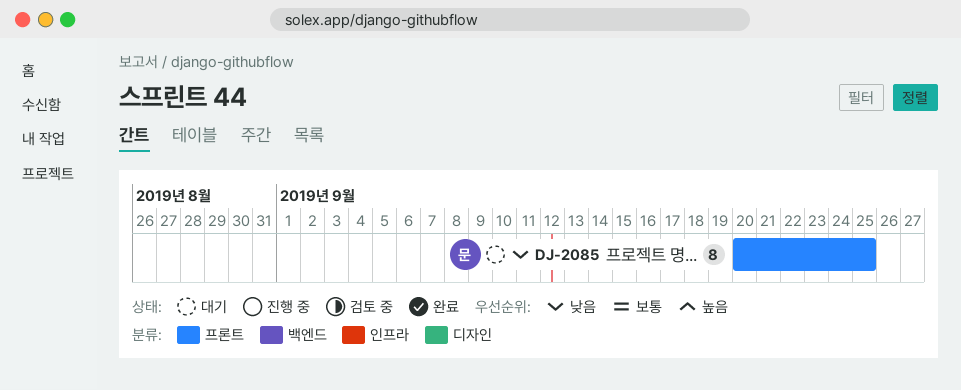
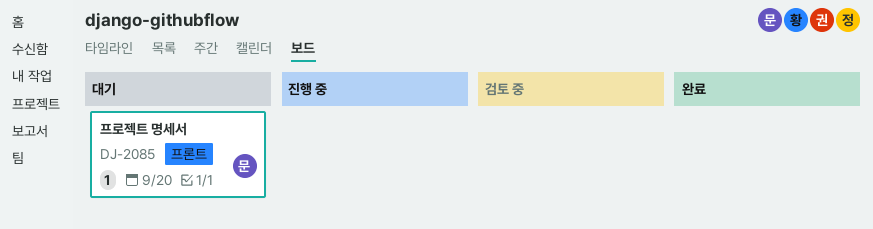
DJ-2085, estimate: 8 -> 1
DJ-2085, due: Sep 25 -> Sep 20

